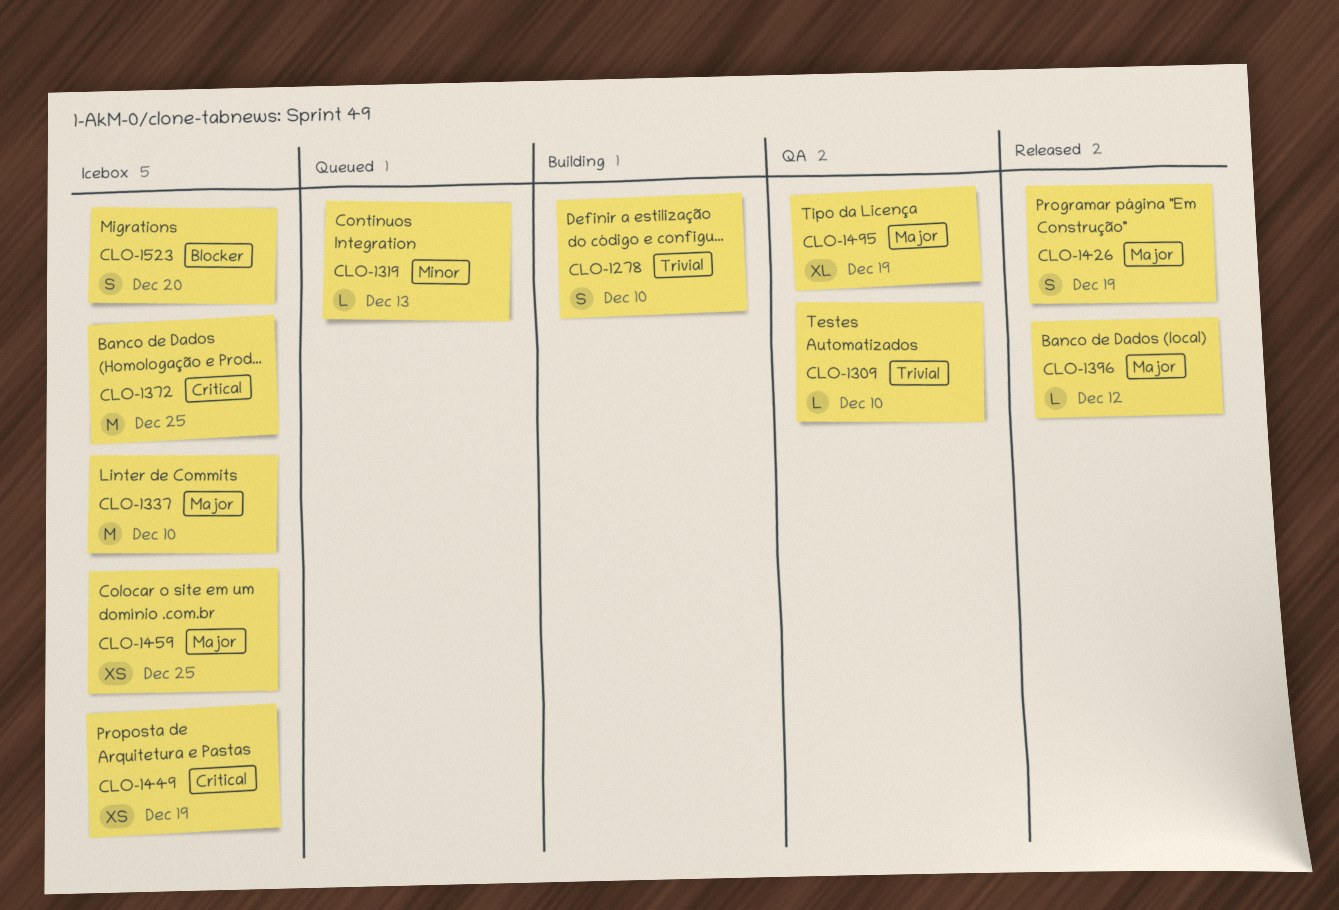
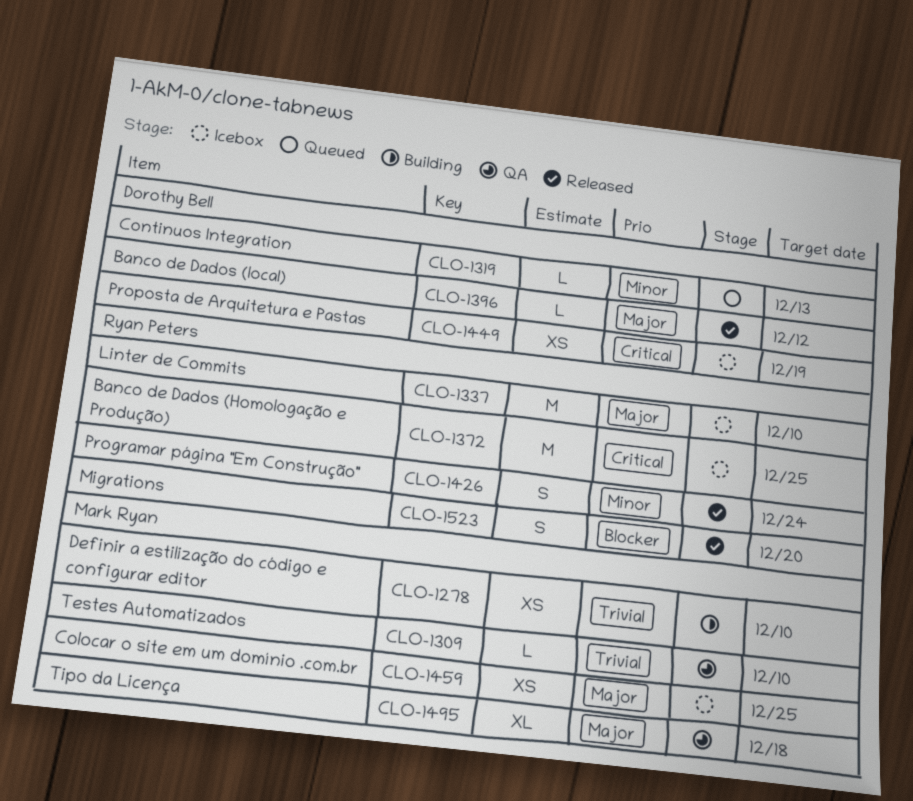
CLO-1278, estimate: S -> XS
CLO-1426, priority: Major -> Minor
CLO-1426, due: Dec 19 -> Dec 24
CLO-1495, due: Dec 19 -> Dec 18
CLO-1523, status: Icebox -> Released

